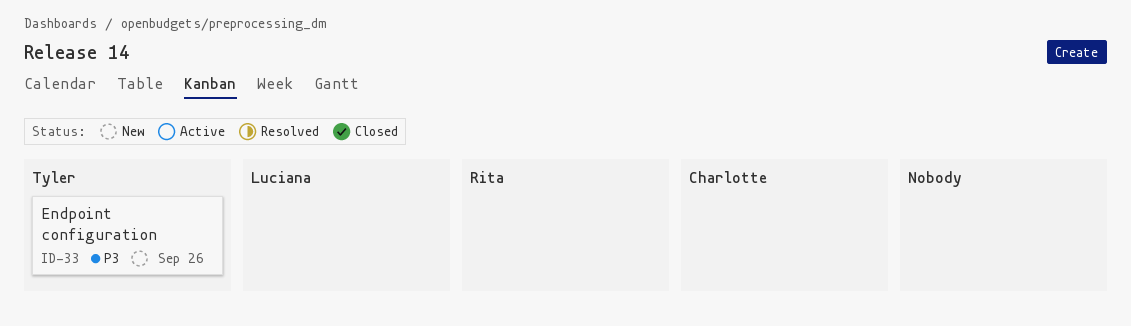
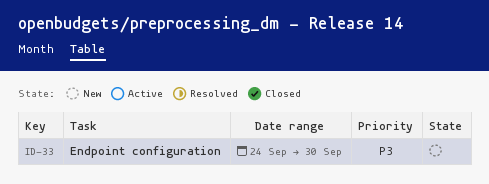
ID-33, due: Sep 26 -> Sep 30

